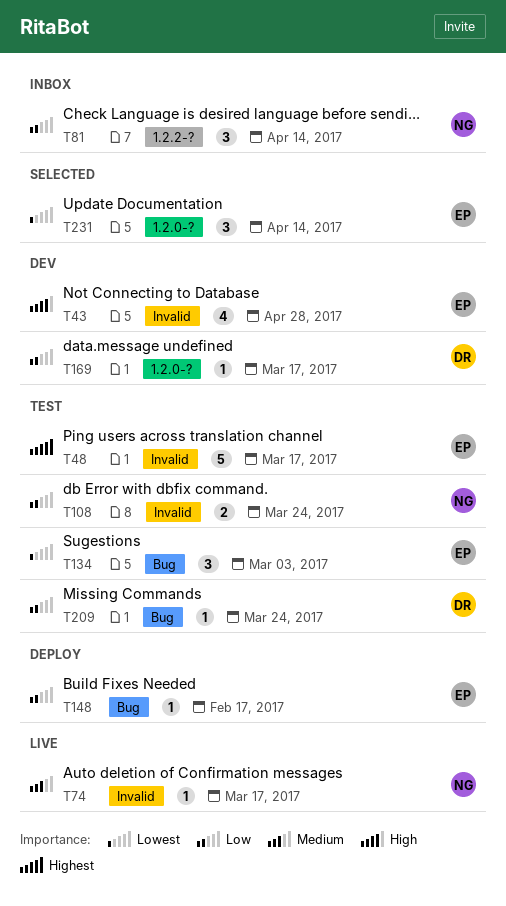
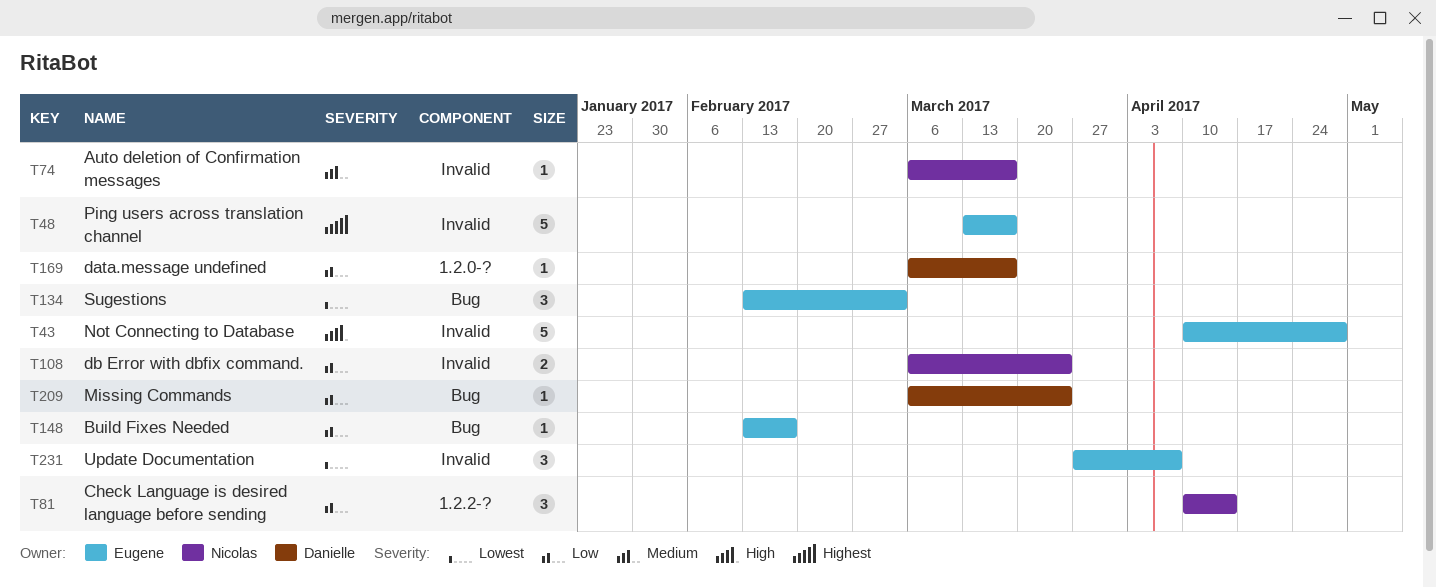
T43, estimate: 4 -> 5
T231, label: 1.2.0-? -> Invalid
T231, due: Apr 14 -> Apr 7

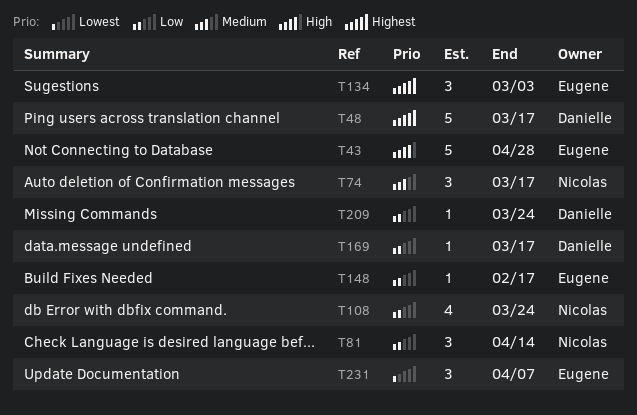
T48, owner: Eugene -> Danielle
T74, estimate: 1 -> 3
T108, estimate: 2 -> 4
T134, priority: Lowest -> Highest

